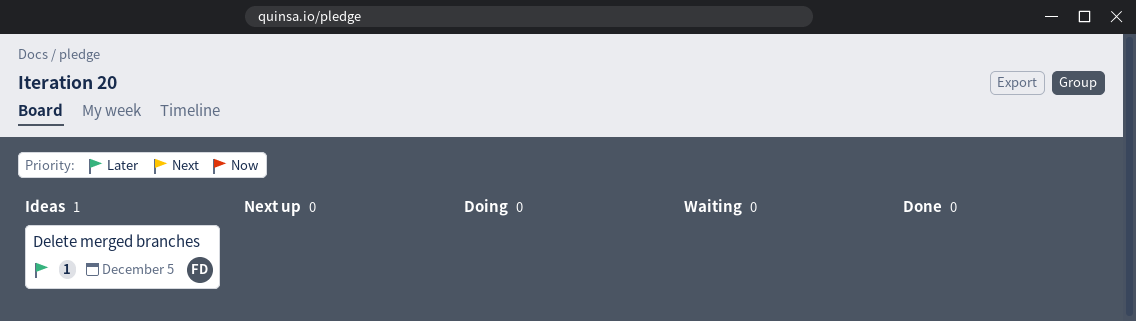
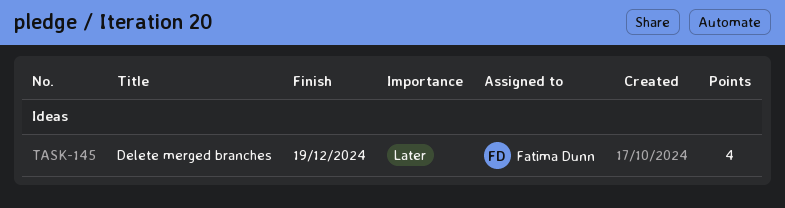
Delete merged branches, estimate: 1 -> 4
Delete merged branches, due: Dec 5 -> Dec 19

